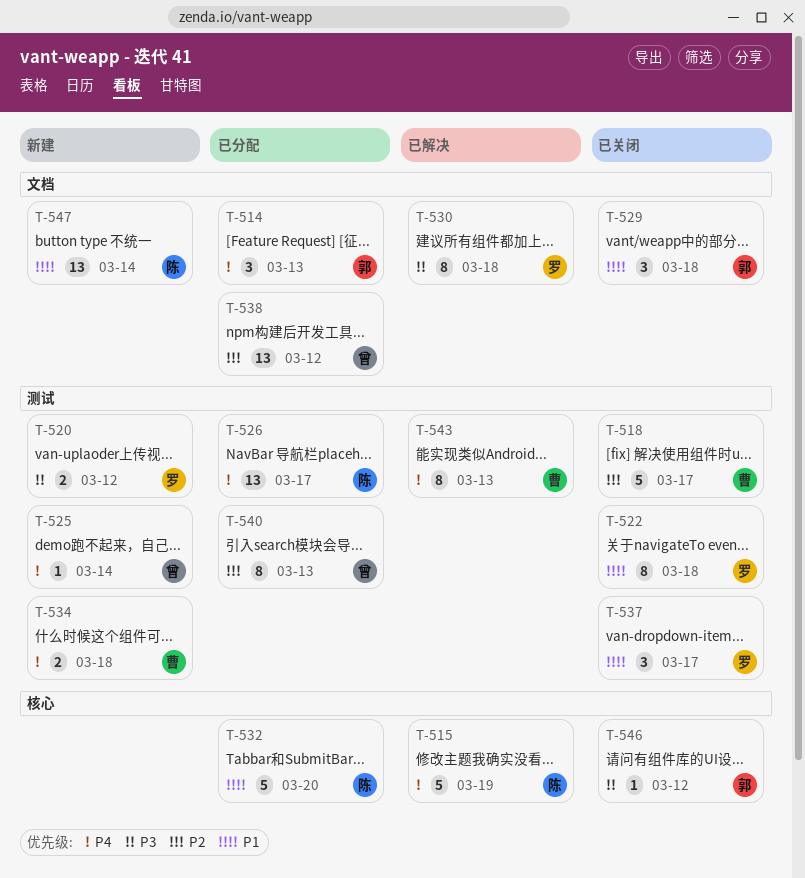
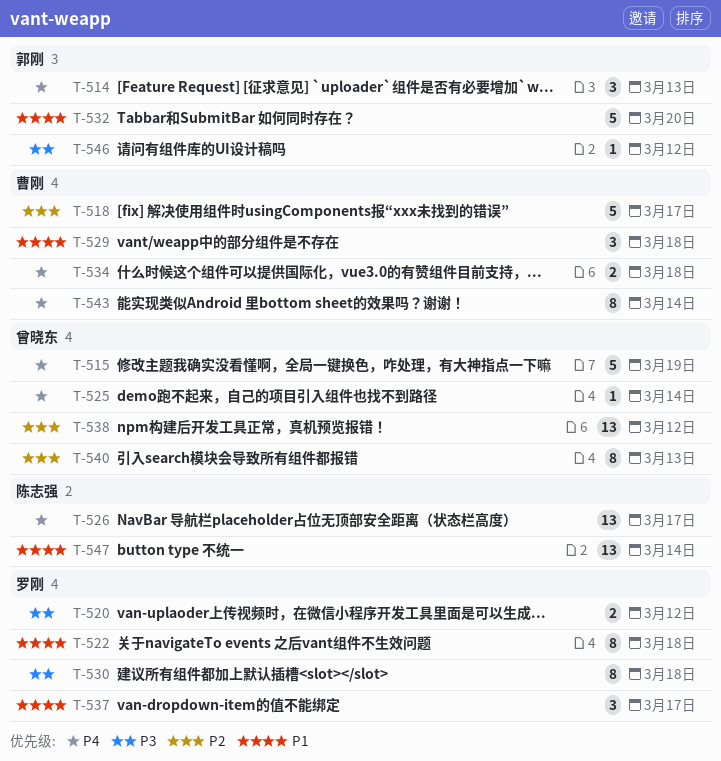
T-515, owner: 陈志强 -> 曾晓东
T-529, owner: 郭刚 -> 曹刚
T-532, owner: 陈志强 -> 郭刚
T-543, due: Mar 13 -> Mar 14

